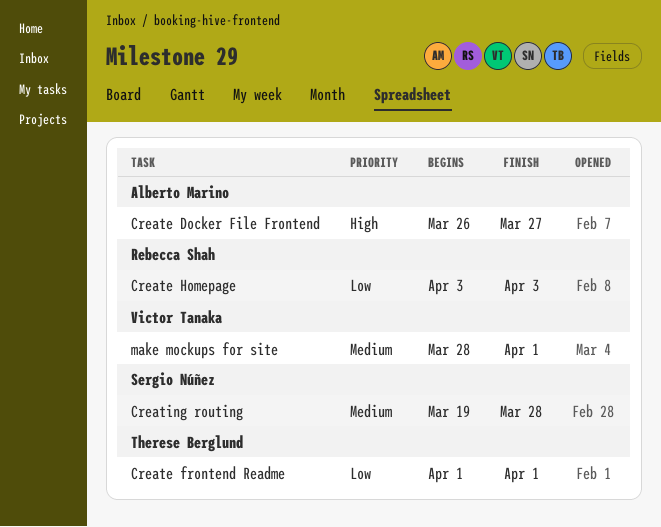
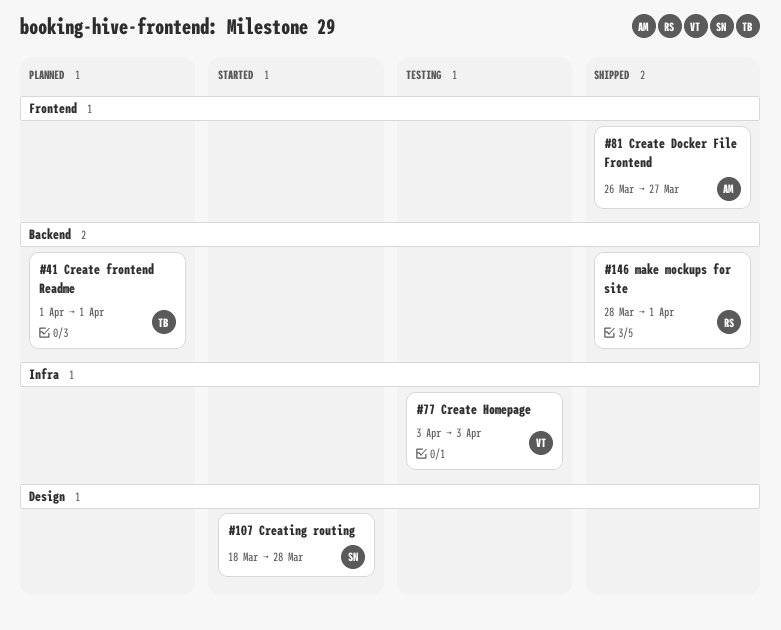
Create Homepage, owner: Rebecca Shah -> Victor Tanaka
Creating routing, start: Mar 19 -> Mar 18
make mockups for site, owner: Victor Tanaka -> Rebecca Shah

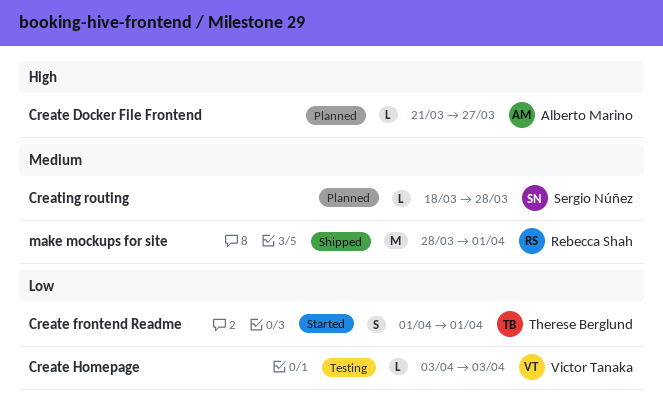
Create Docker File Frontend, status: Shipped -> Planned
Create Docker File Frontend, start: Mar 26 -> Mar 21
Create frontend Readme, status: Planned -> Started
Creating routing, status: Started -> Planned

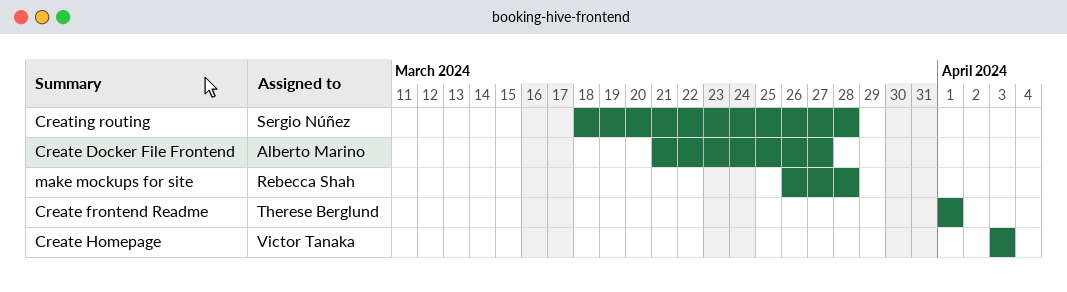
make mockups for site, start: Mar 28 -> Mar 26
make mockups for site, due: Apr 1 -> Mar 28

